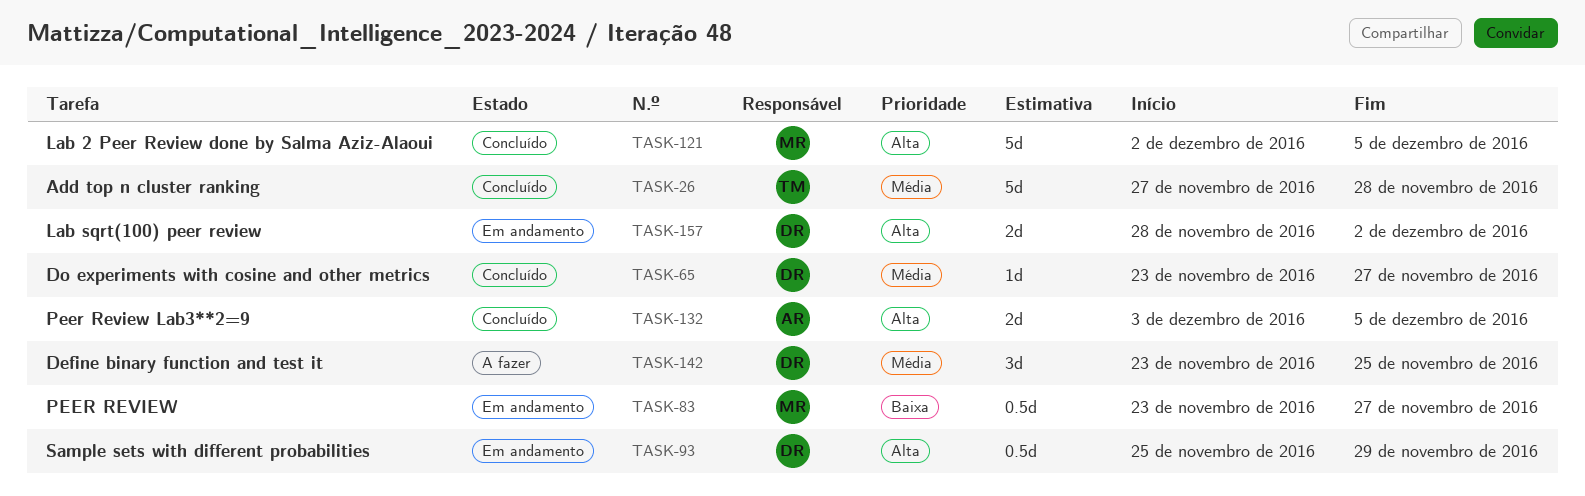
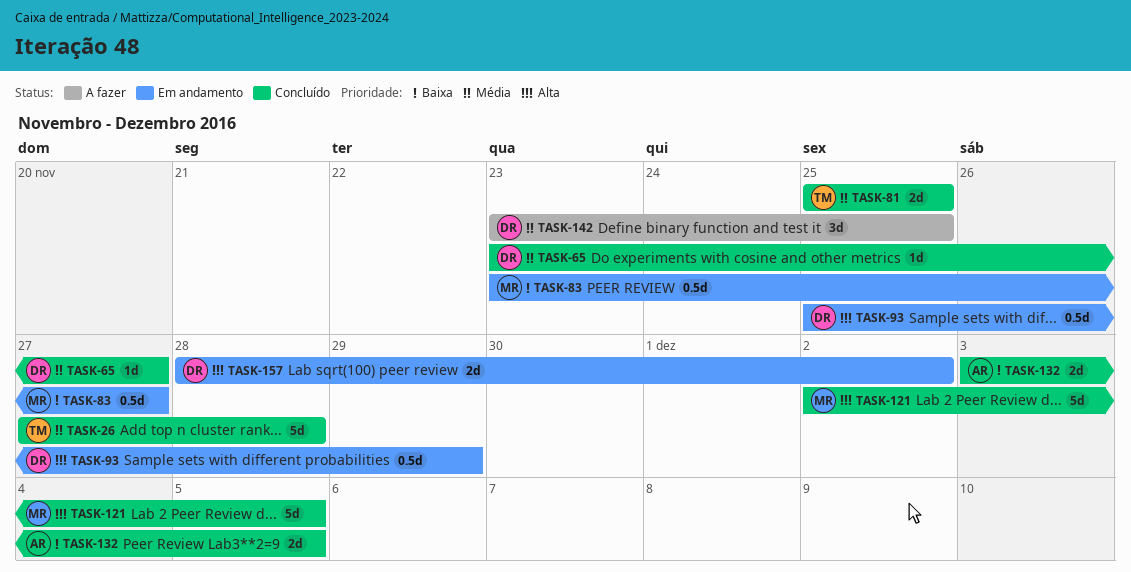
TASK-81: none -> present
TASK-132, priority: Alta -> Baixa

